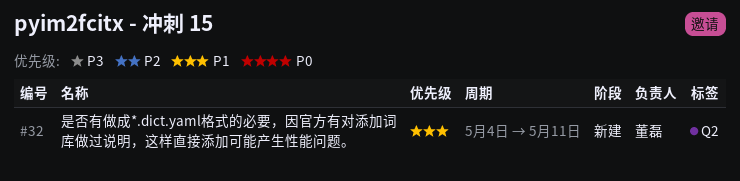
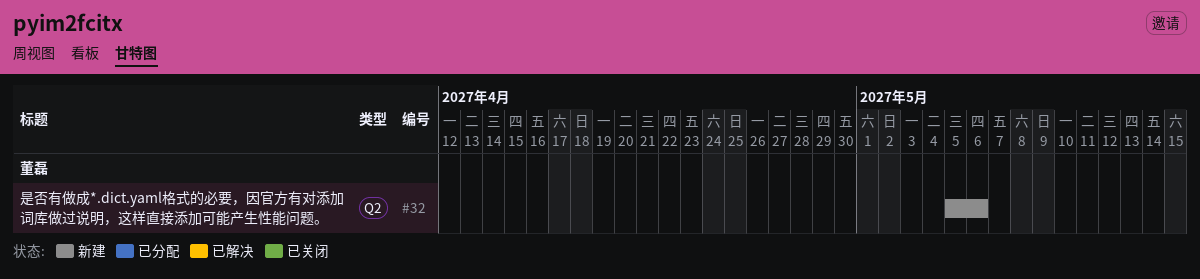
#32, start: May 4 -> May 5
#32, due: May 11 -> May 6

